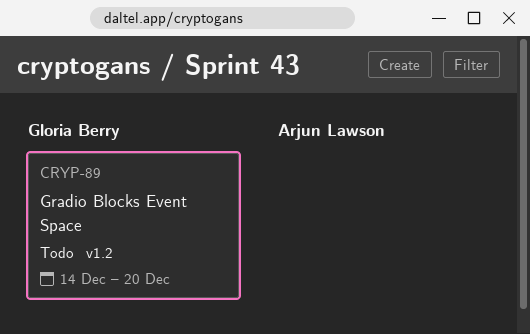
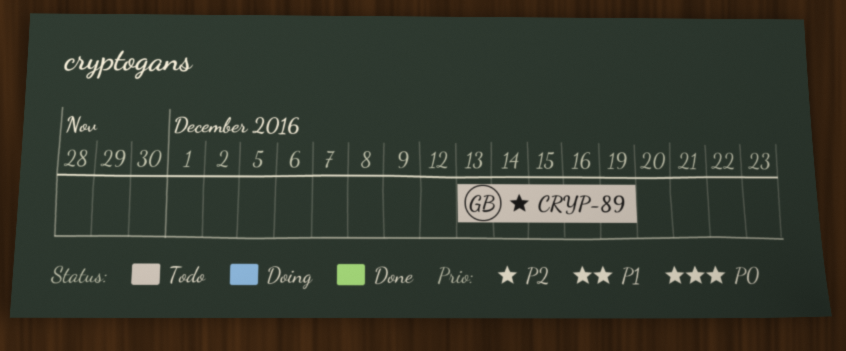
CRYP-89, start: Dec 14 -> Dec 13
CRYP-89, due: Dec 20 -> Dec 19

